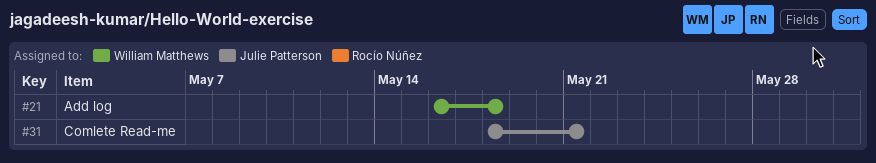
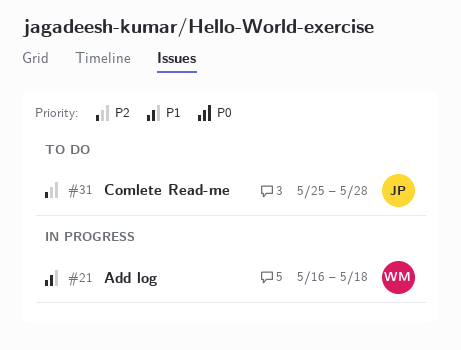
#31, start: May 18 -> May 25
#31, due: May 21 -> May 28

